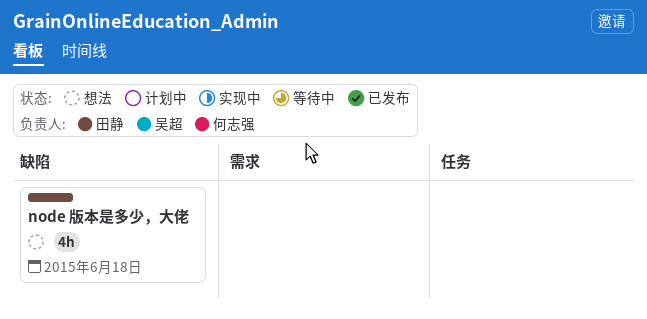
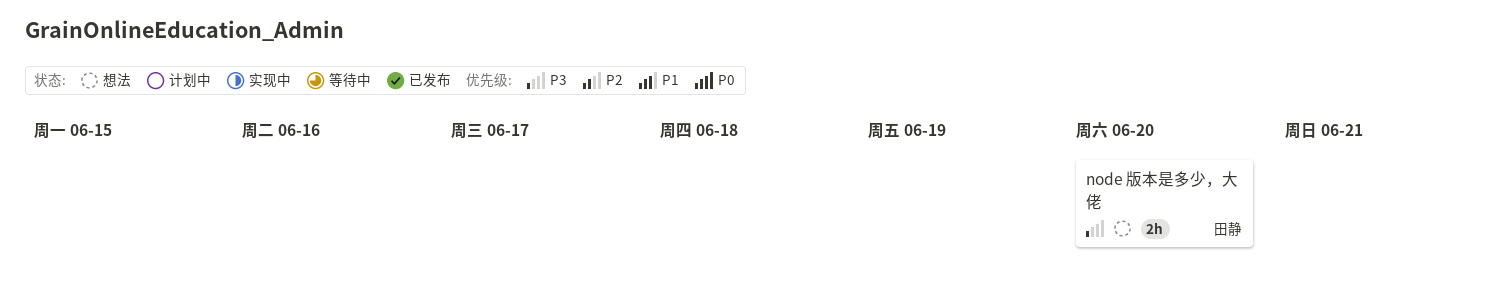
node 版本是多少，大佬, estimate: 4h -> 2h
node 版本是多少，大佬, due: Jun 18 -> Jun 20

